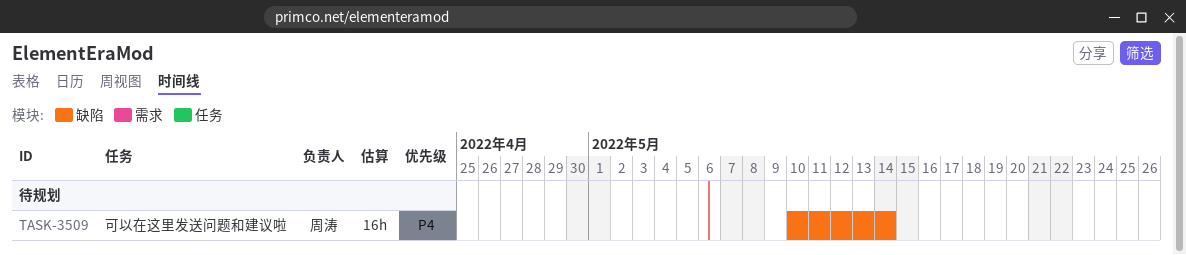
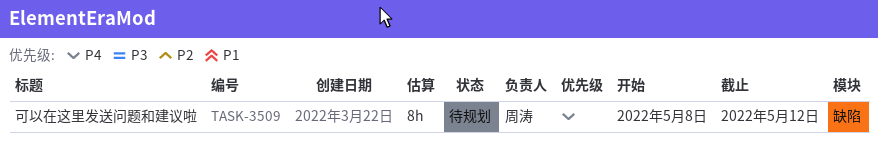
TASK-3509, estimate: 16h -> 8h
TASK-3509, start: May 10 -> May 8
TASK-3509, due: May 14 -> May 12

